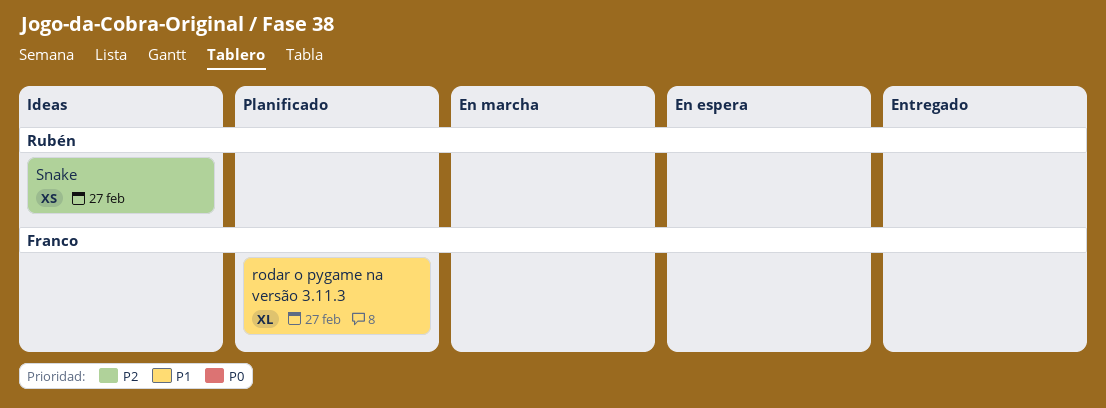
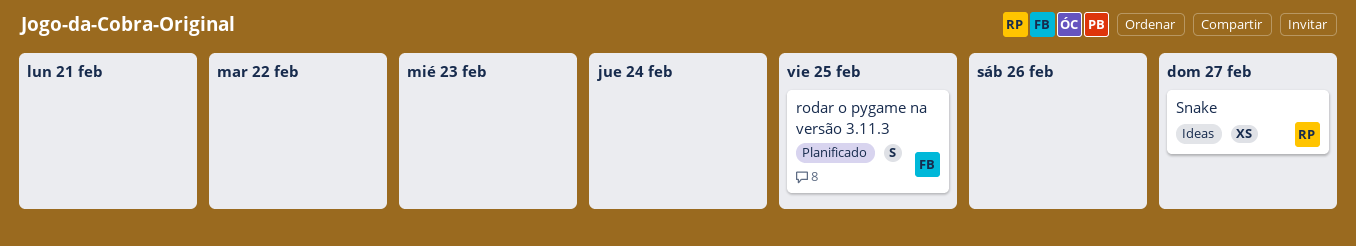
rodar o pygame na versão 3.11.3, estimate: XL -> S
rodar o pygame na versão 3.11.3, due: Feb 27 -> Feb 25

